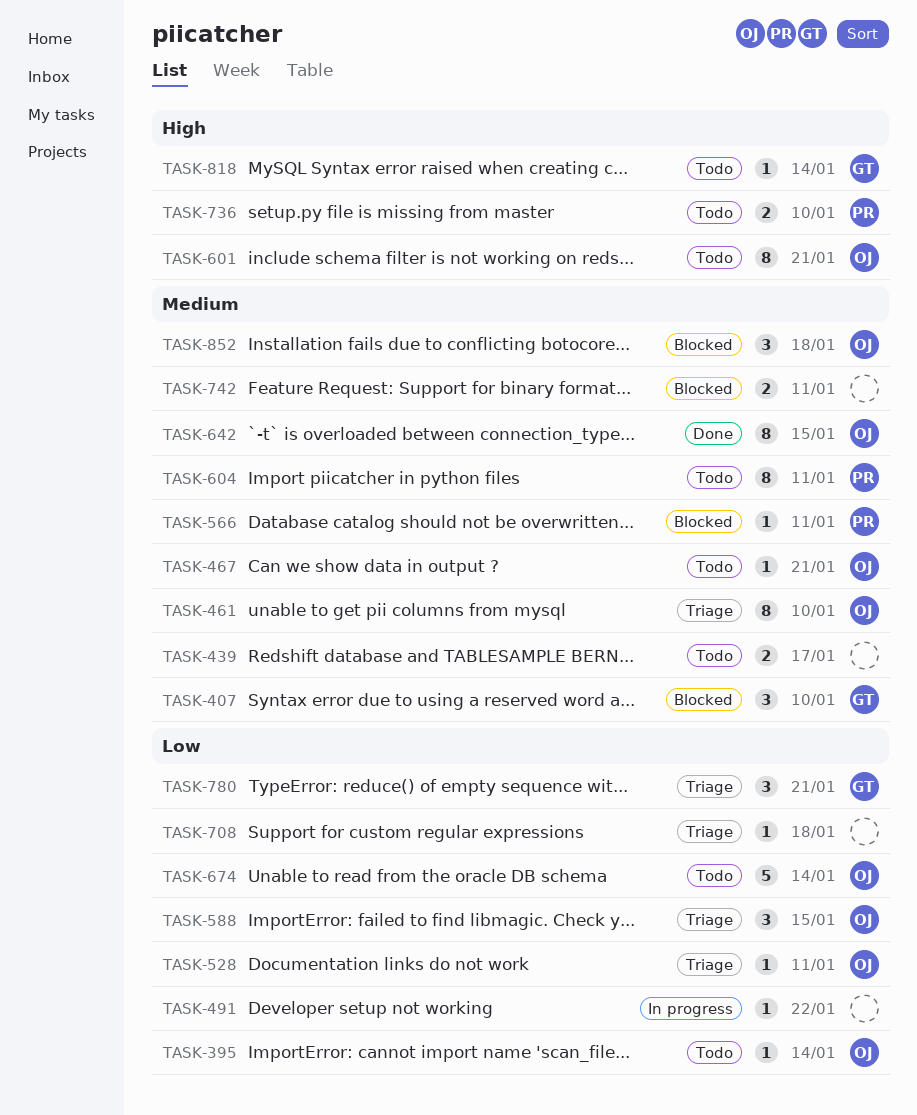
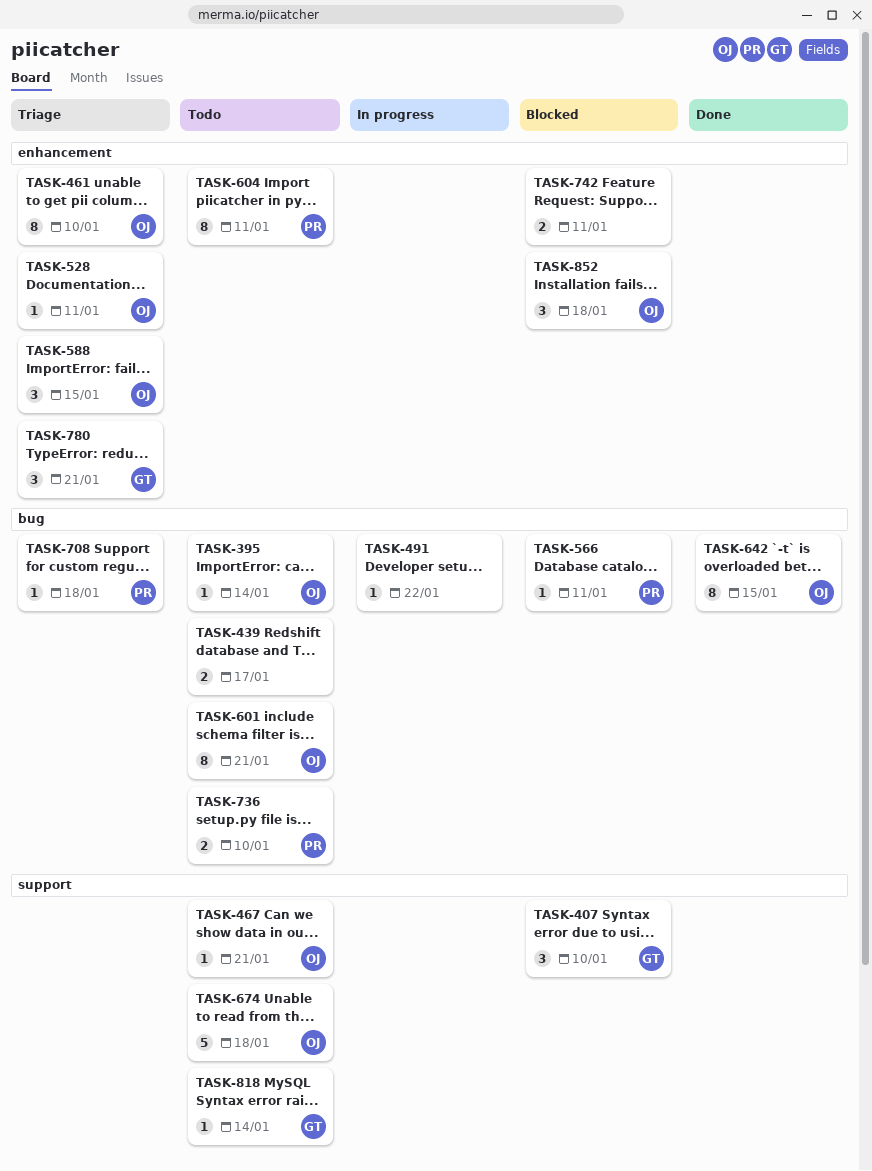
TASK-674, due: Jan 14 -> Jan 18
TASK-708, owner: none -> PR

